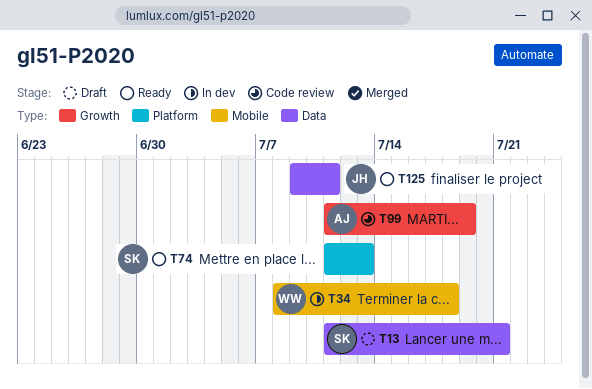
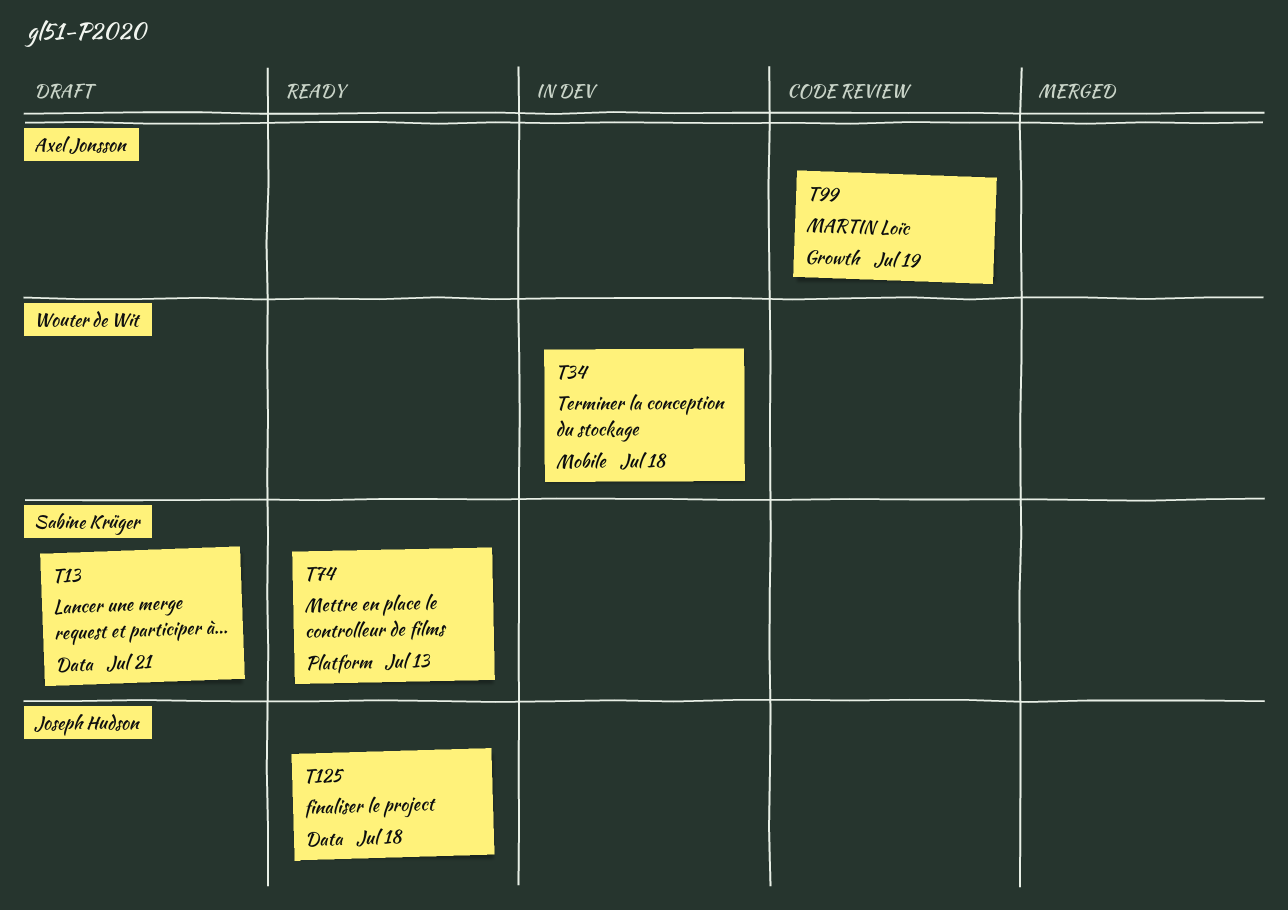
T125, due: Jul 11 -> Jul 18

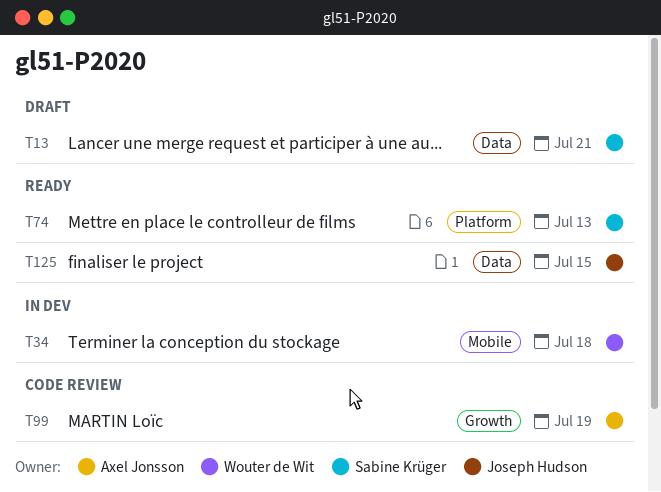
T125, due: Jul 18 -> Jul 15

